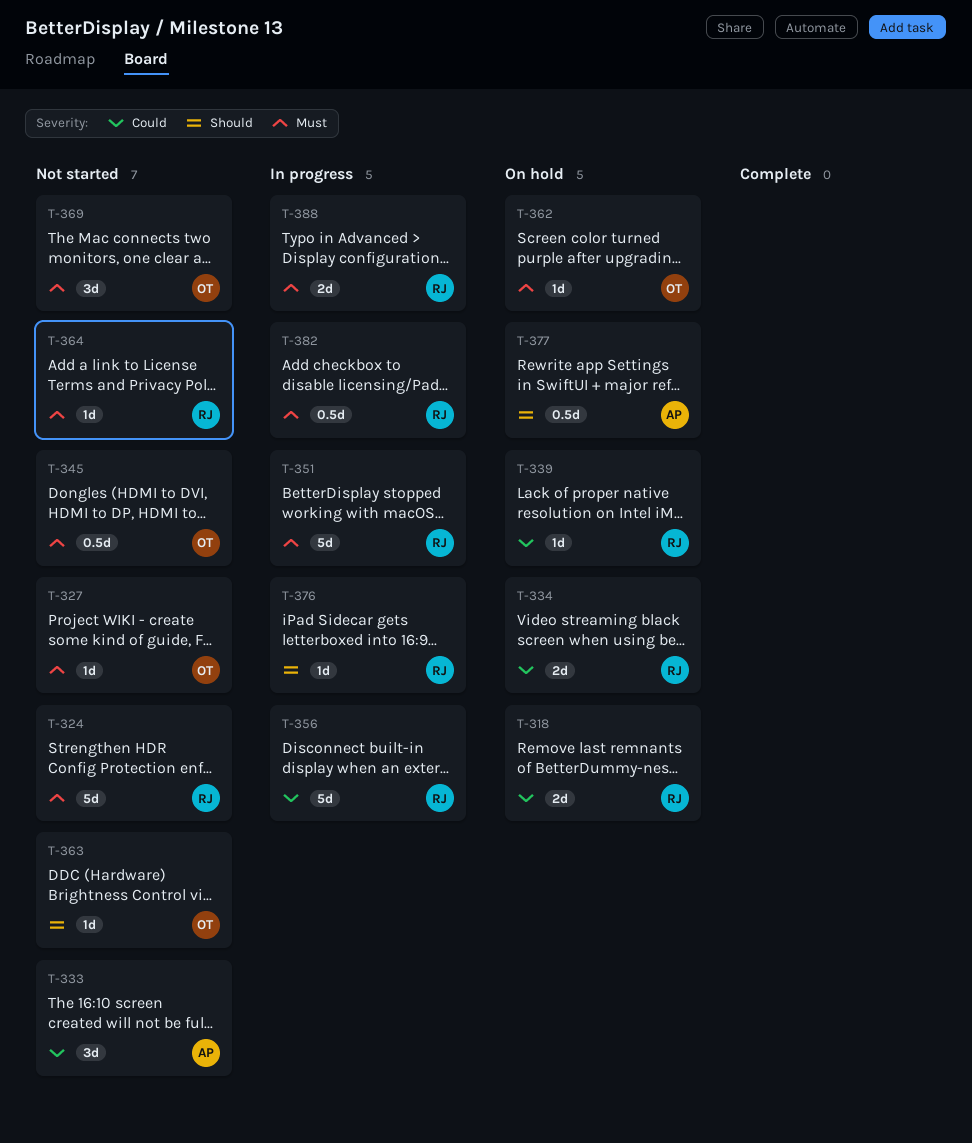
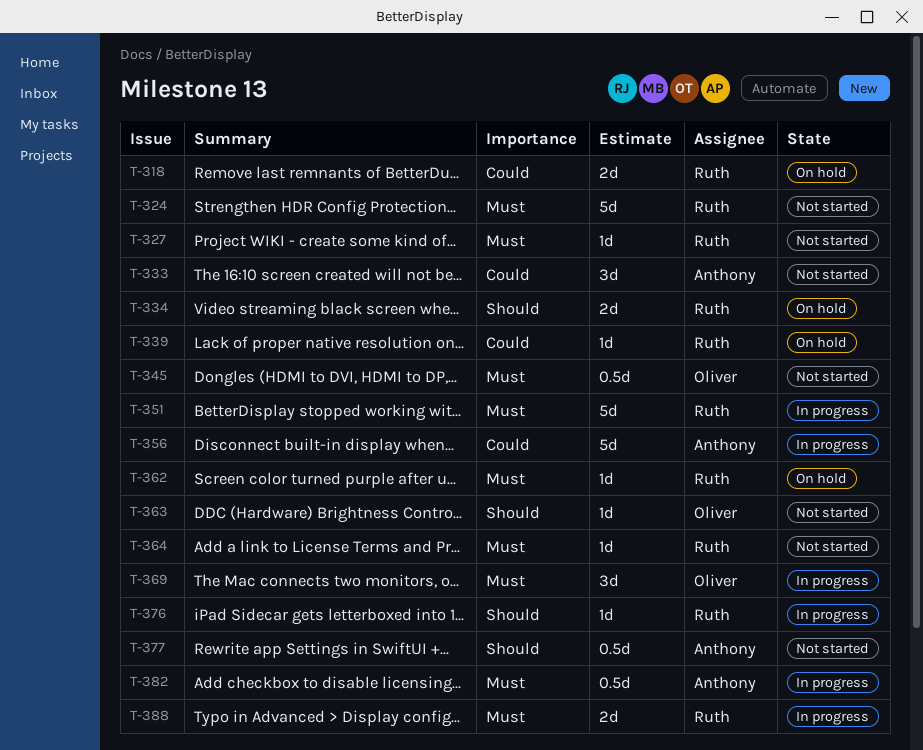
T-327, owner: Oliver -> Ruth
T-334, priority: Could -> Should
T-356, owner: Ruth -> Anthony
T-362, owner: Oliver -> Ruth
T-369, status: Not started -> In progress
T-377, status: On hold -> Not started
T-382, owner: Ruth -> Anthony

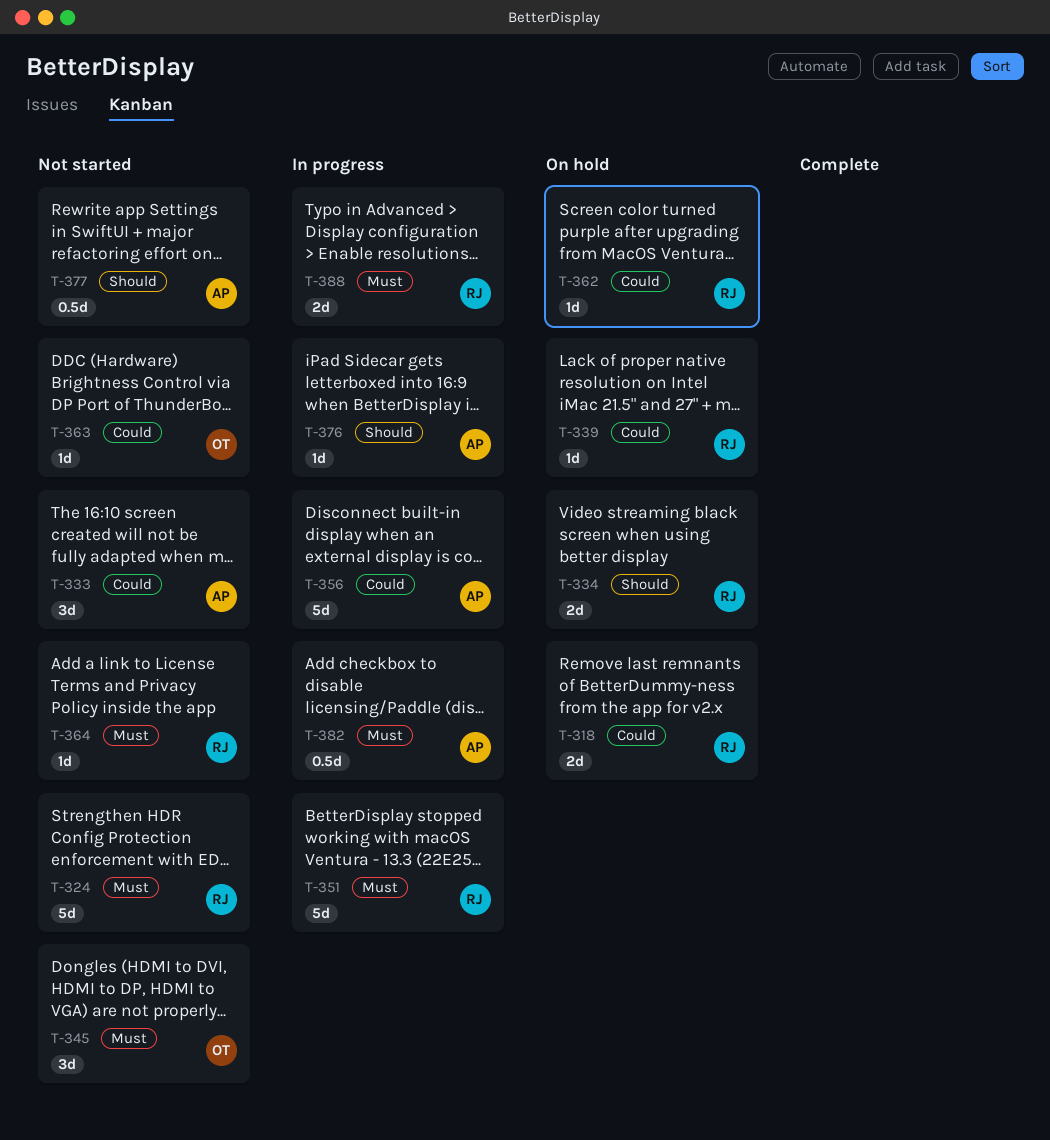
T-327: present -> none
T-345, estimate: 0.5d -> 3d
T-362, priority: Must -> Could
T-363, priority: Should -> Could
T-369: present -> none
T-376, owner: Ruth -> Anthony

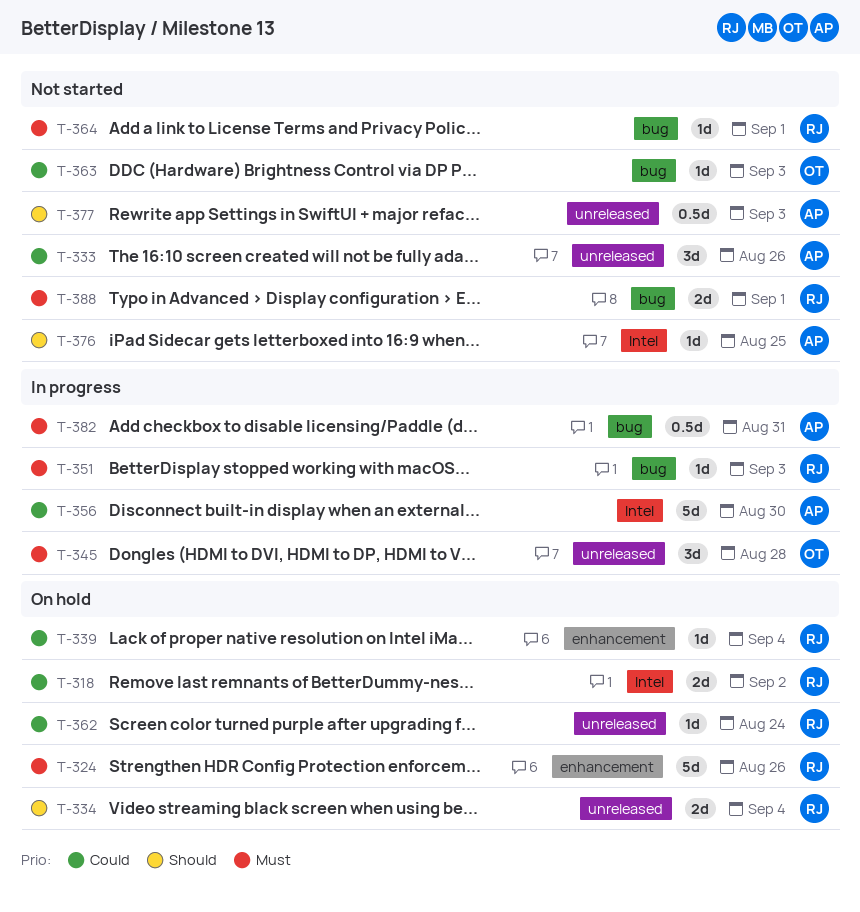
T-324, status: Not started -> On hold
T-345, status: Not started -> In progress
T-351, estimate: 5d -> 1d
T-376, status: In progress -> Not started
T-388, status: In progress -> Not started

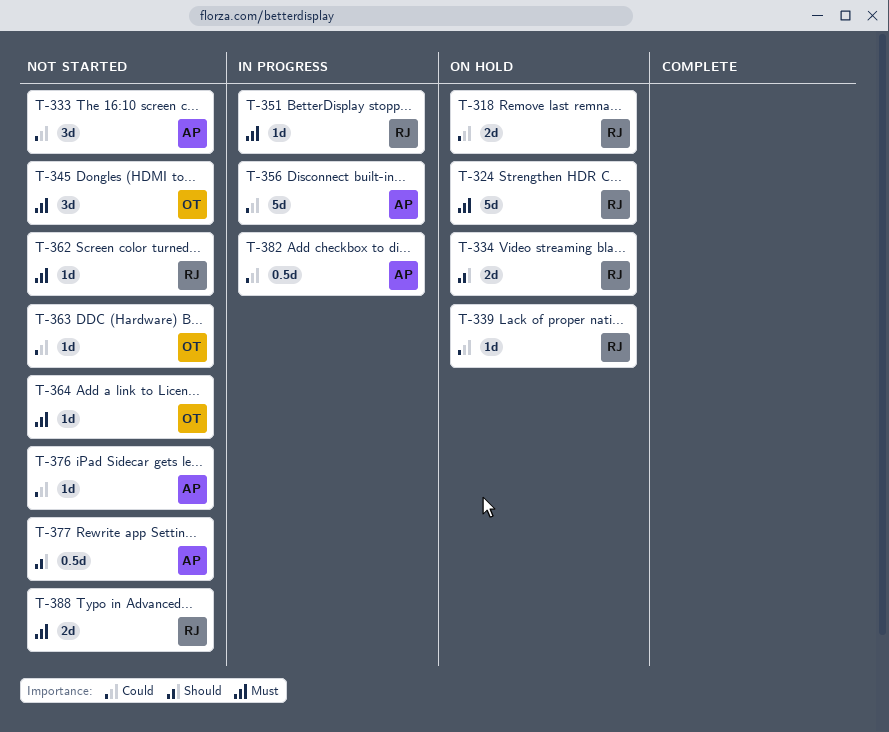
T-345, status: In progress -> Not started
T-362, status: On hold -> Not started
T-362, priority: Could -> Must
T-364, owner: RJ -> OT
T-376, priority: Should -> Could
T-382, priority: Must -> Could

